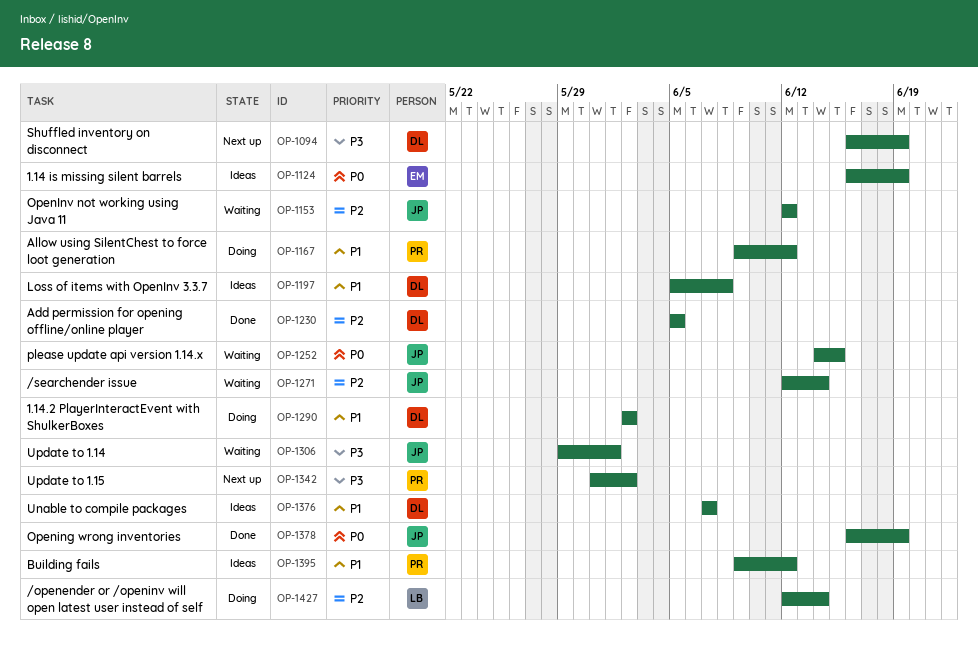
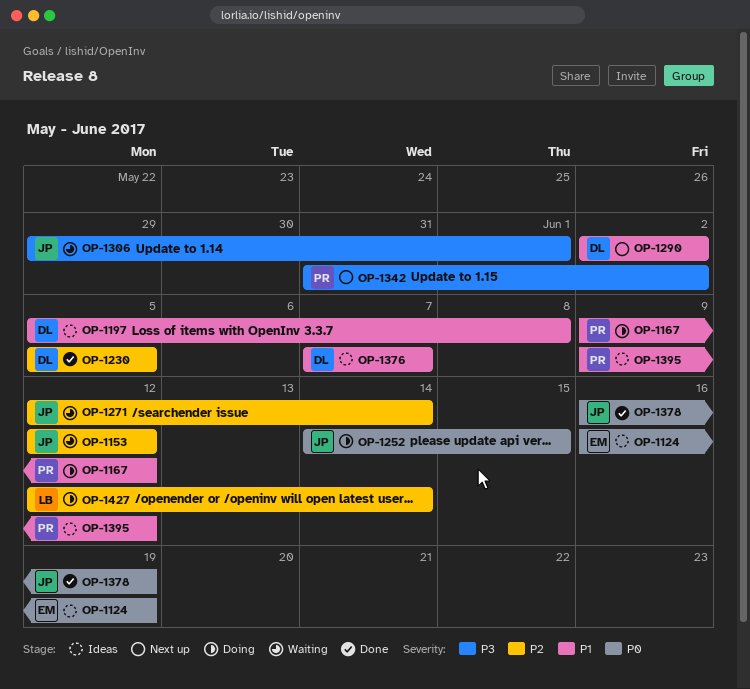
OP-1094: present -> none
OP-1252, status: Waiting -> Doing
OP-1290, status: Doing -> Next up

